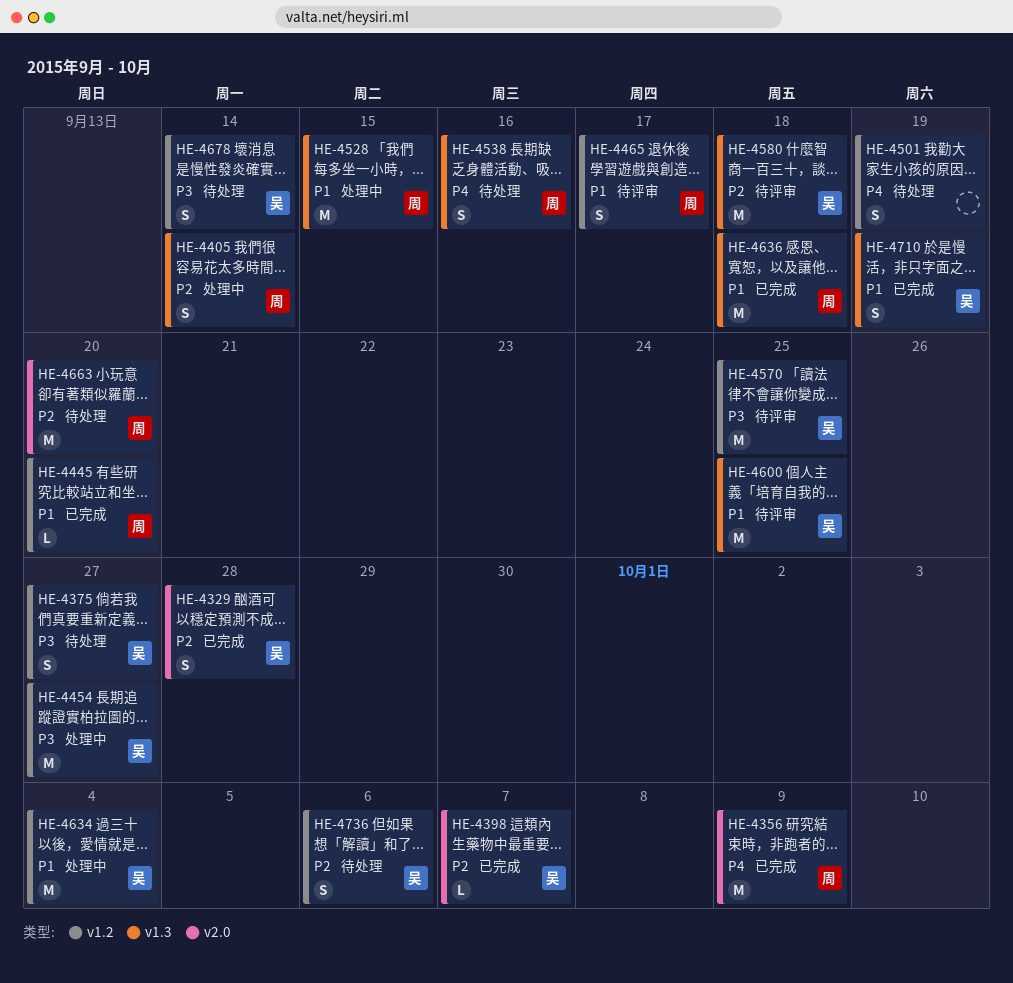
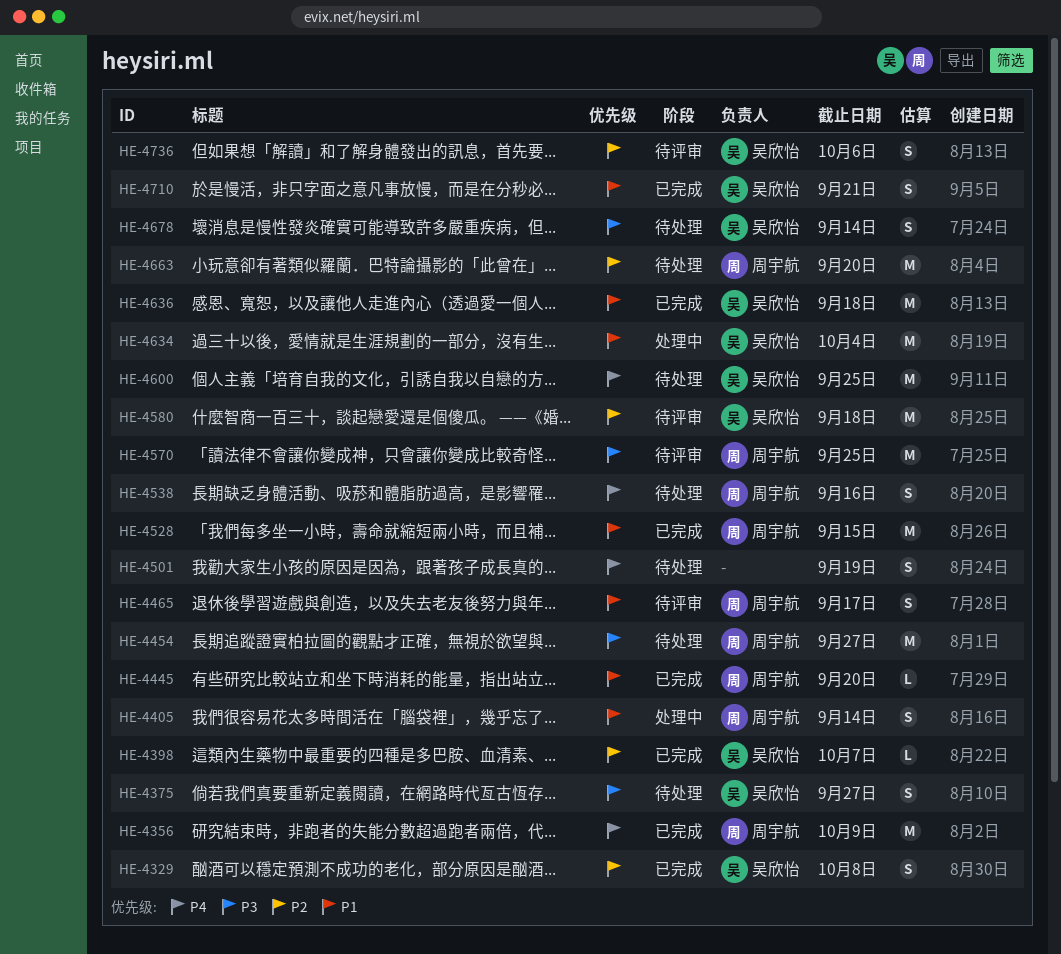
HE-4329, due: Sep 28 -> Oct 8
HE-4405, priority: P2 -> P1
HE-4454, status: 处理中 -> 待处理
HE-4454, owner: 吴欣怡 -> 周宇航
HE-4528, status: 处理中 -> 已完成
HE-4570, owner: 吴欣怡 -> 周宇航
HE-4600, status: 待评审 -> 待处理
HE-4600, priority: P1 -> P4
HE-4636, owner: 周宇航 -> 吴欣怡
HE-4710, due: Sep 19 -> Sep 21
HE-4736, status: 待处理 -> 待评审

